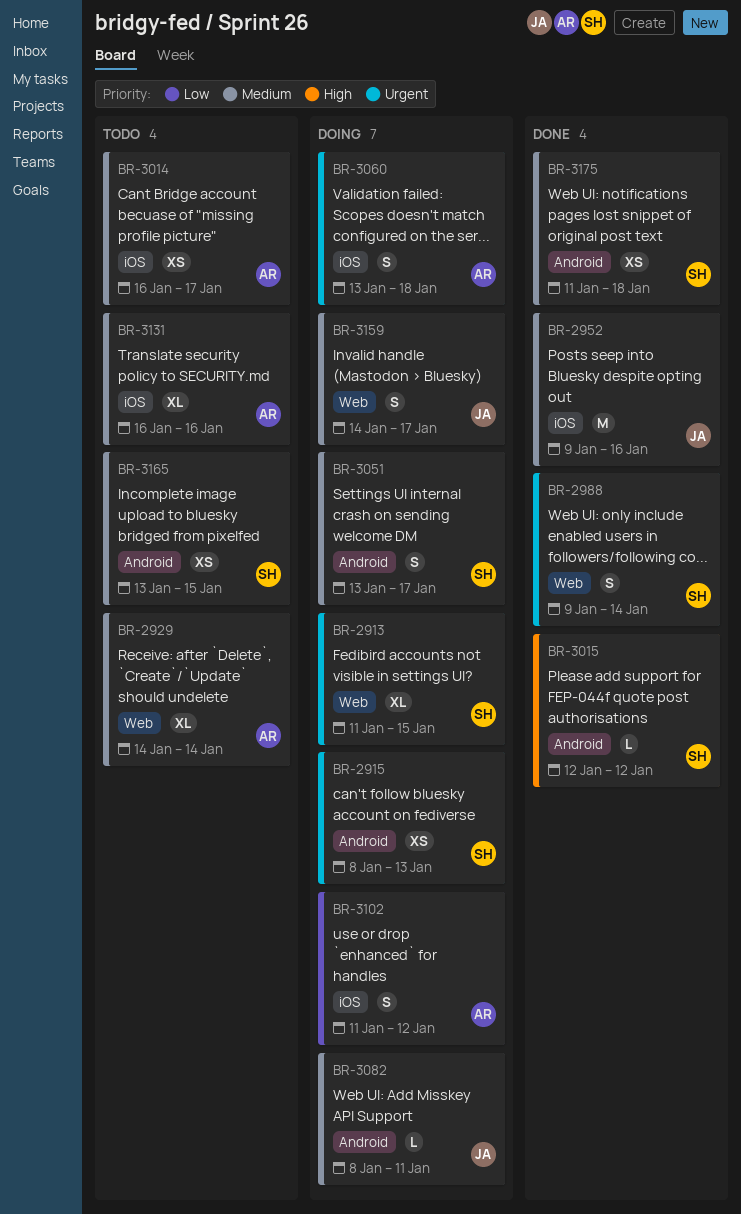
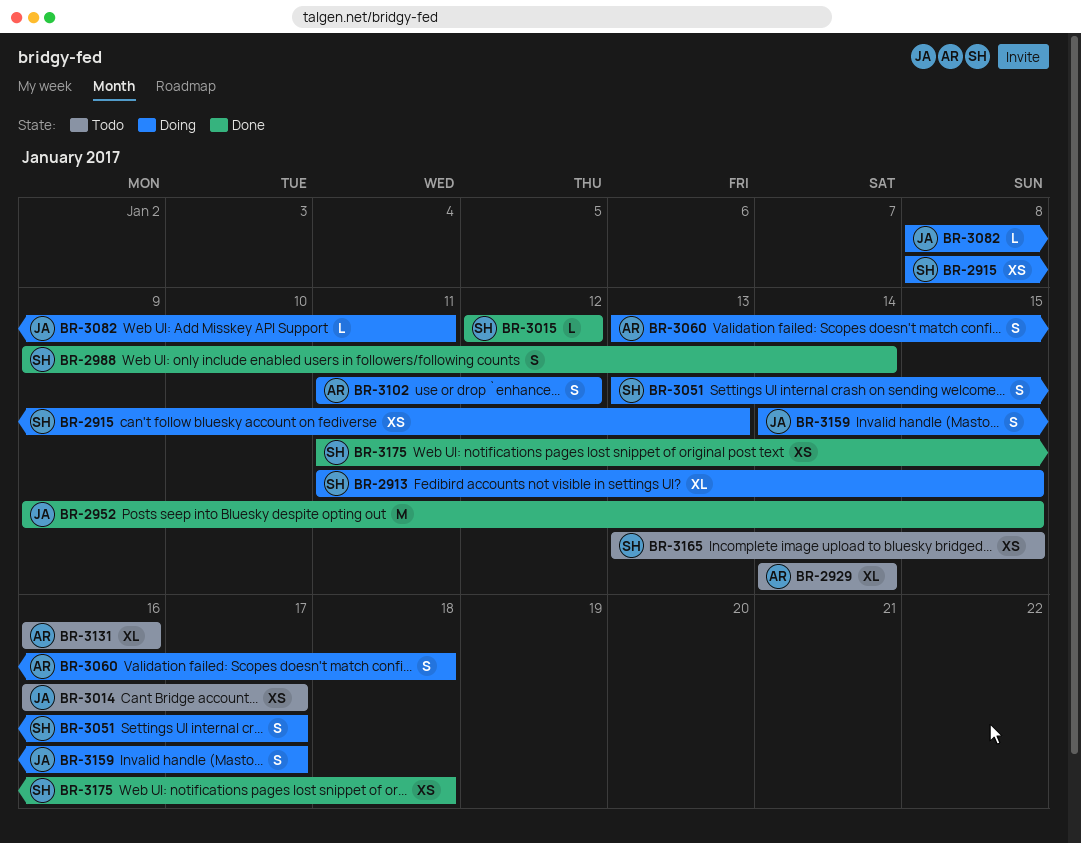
BR-2952, due: Jan 16 -> Jan 15
BR-3014, owner: AR -> JA

